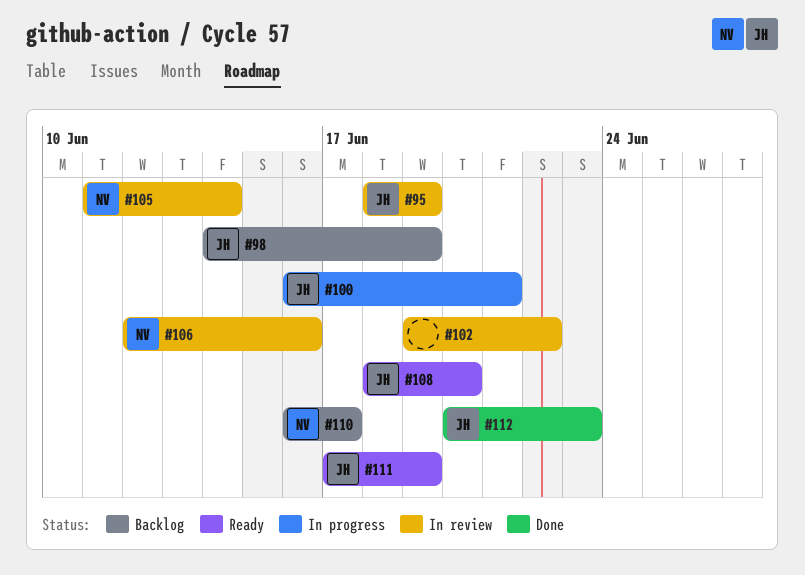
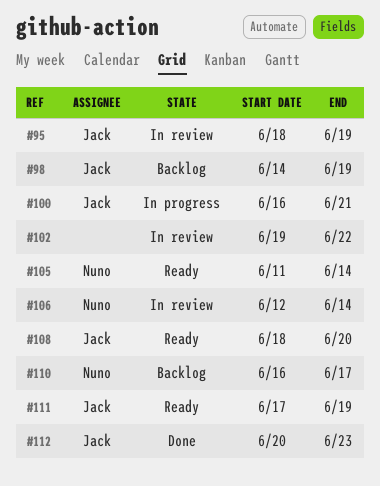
#105, status: In review -> Ready
#106, due: Jun 16 -> Jun 14

